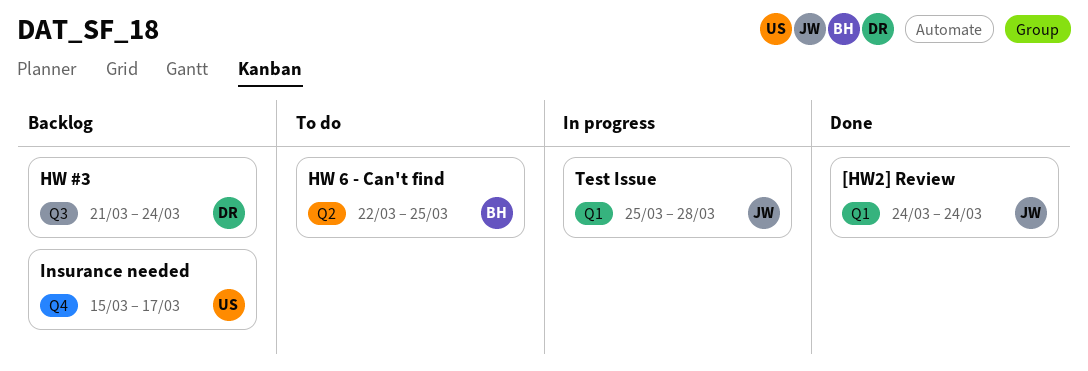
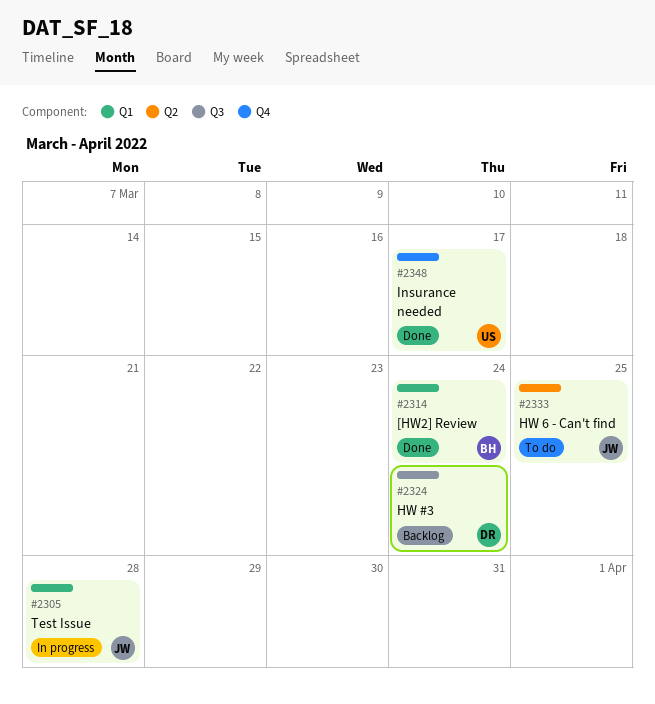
[HW2] Review, owner: JW -> BH
HW 6 - Can't find, owner: BH -> JW
Insurance needed, status: Backlog -> Done

